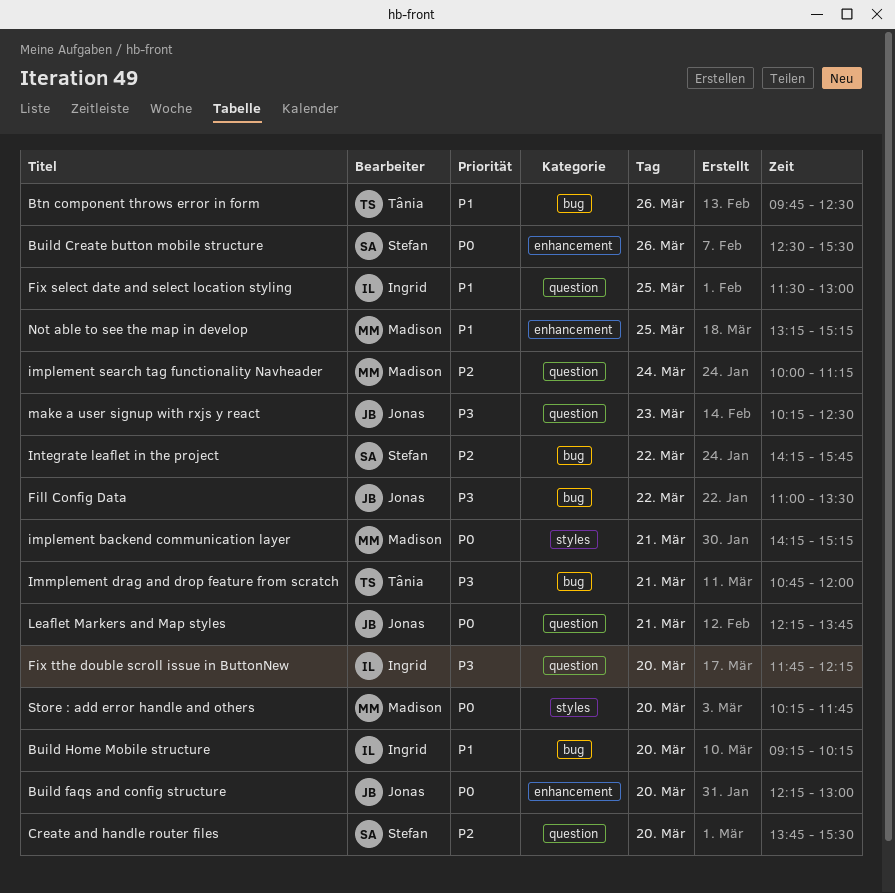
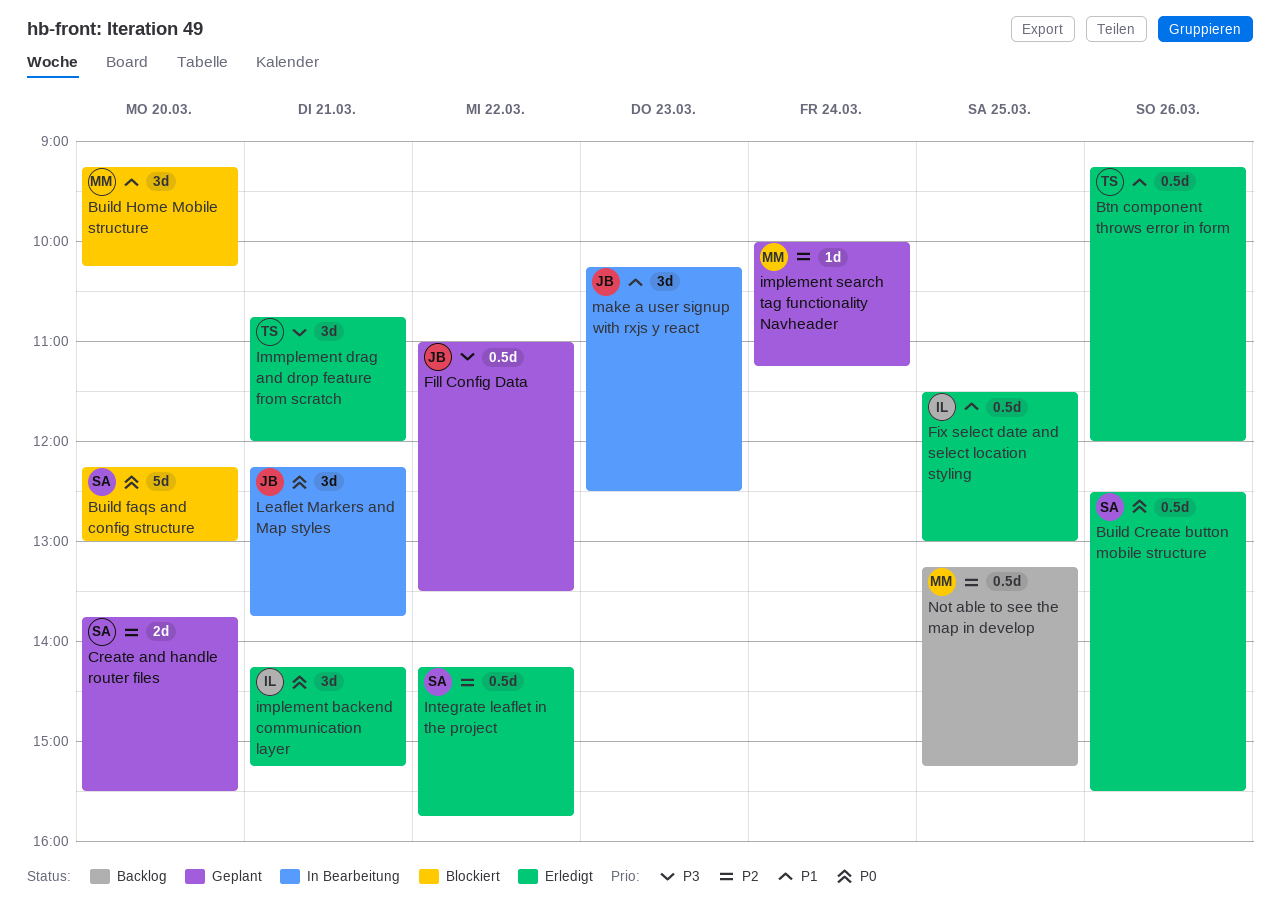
Btn component throws error in form, begins: 09:45 -> 09:15
Btn component throws error in form, ends: 12:30 -> 12:00
Build faqs and config structure, owner: Jonas -> Stefan
Build Home Mobile structure, owner: Ingrid -> Madison
Fix tthe double scroll issue in ButtonNew: present -> none
implement backend communication layer, owner: Madison -> Ingrid
make a user signup with rxjs y react, priority: P3 -> P1
Not able to see the map in develop, priority: P1 -> P2
Store : add error handle and others: present -> none

